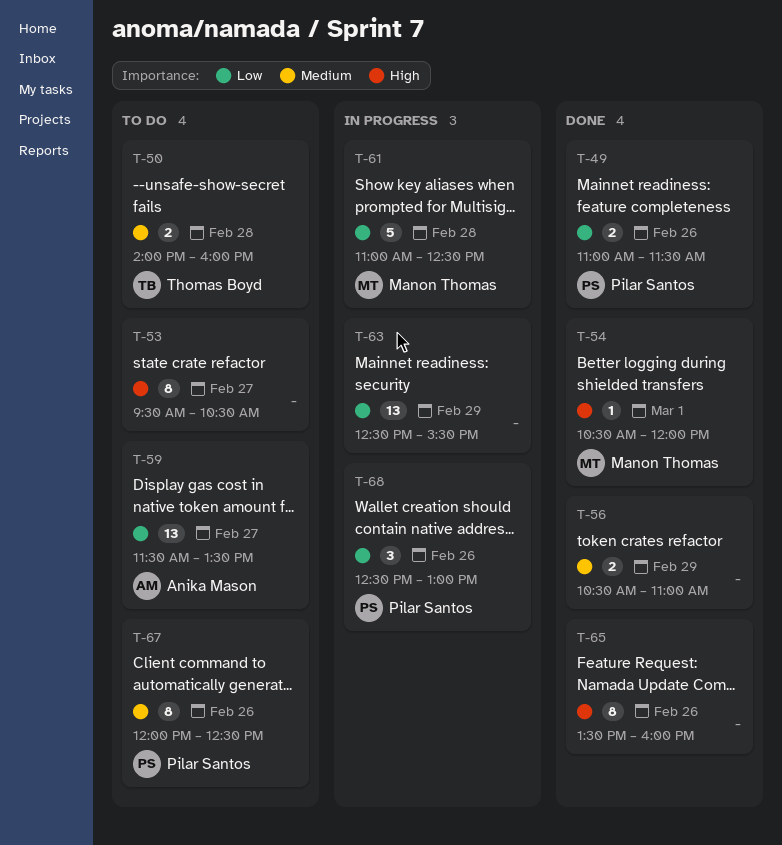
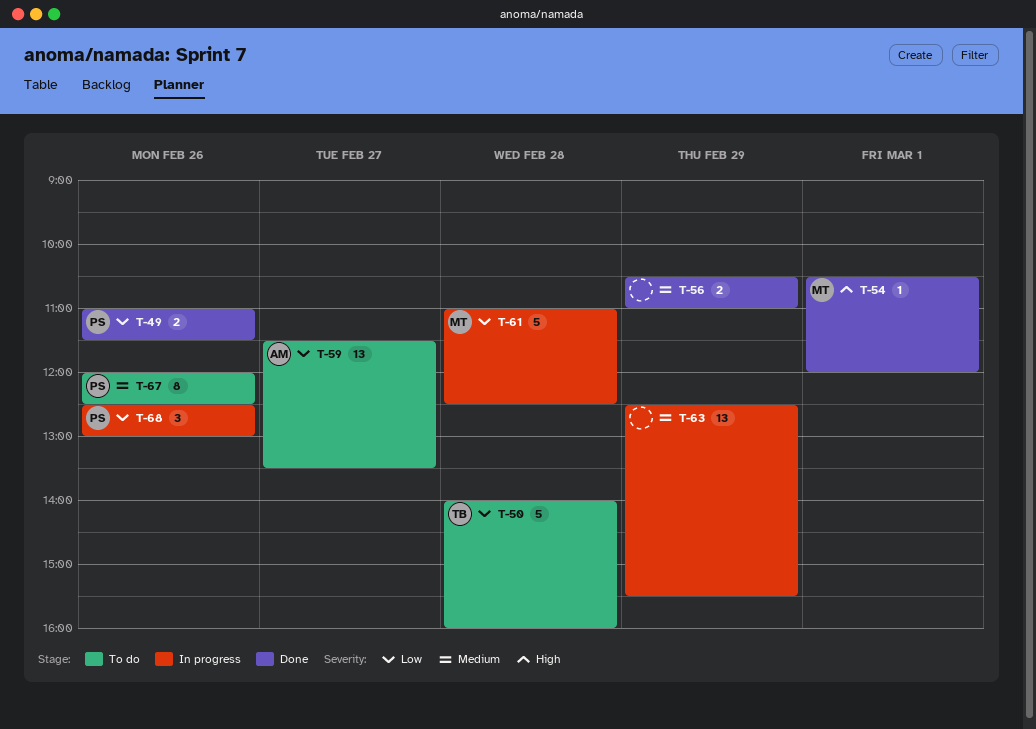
T-50, priority: Medium -> Low
T-50, estimate: 2 -> 5
T-53: present -> none
T-63, priority: Low -> Medium
T-65: present -> none

